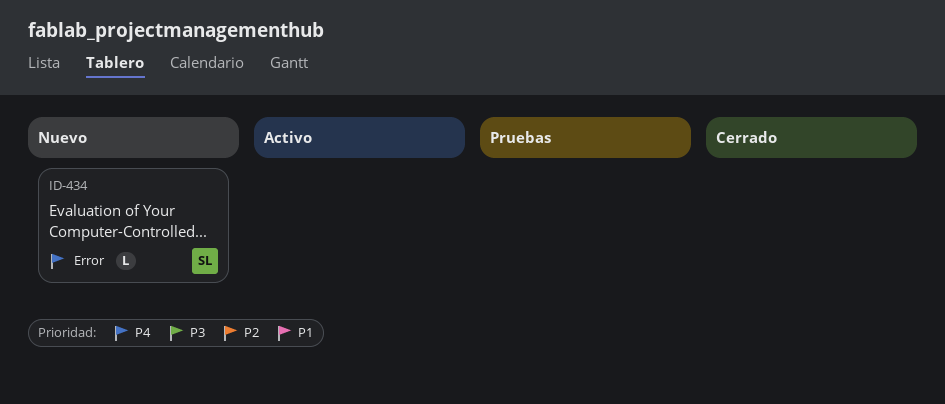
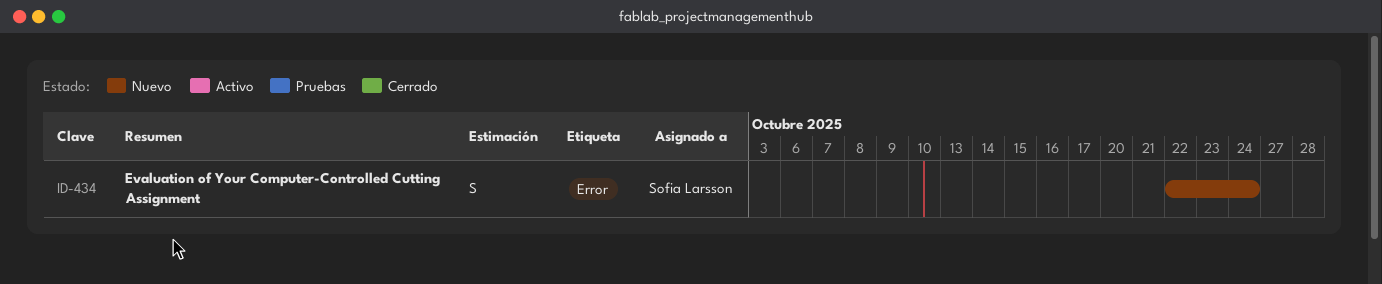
ID-434, estimate: L -> S

